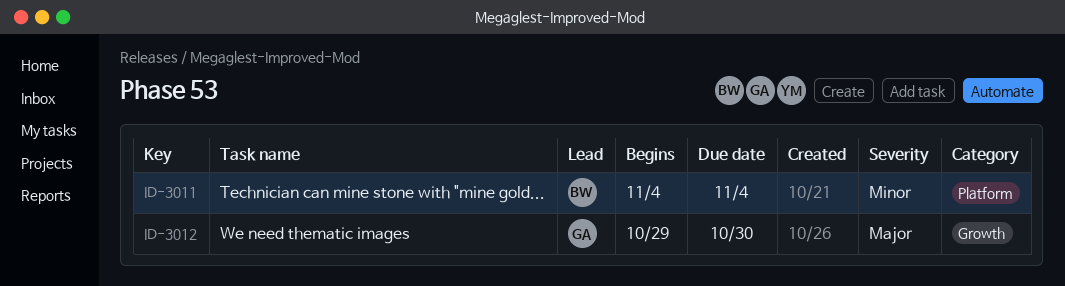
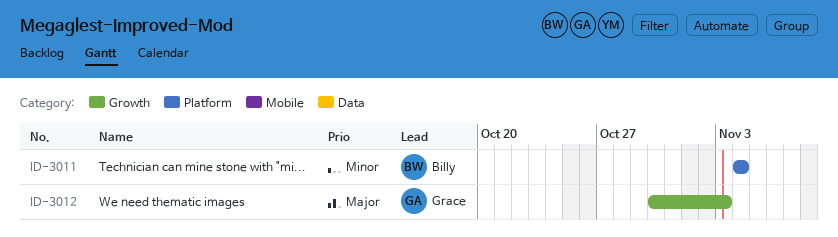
ID-3012, start: Oct 29 -> Oct 30
ID-3012, due: Oct 30 -> Nov 3

